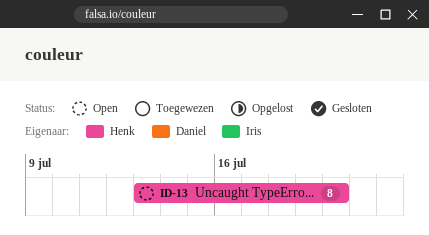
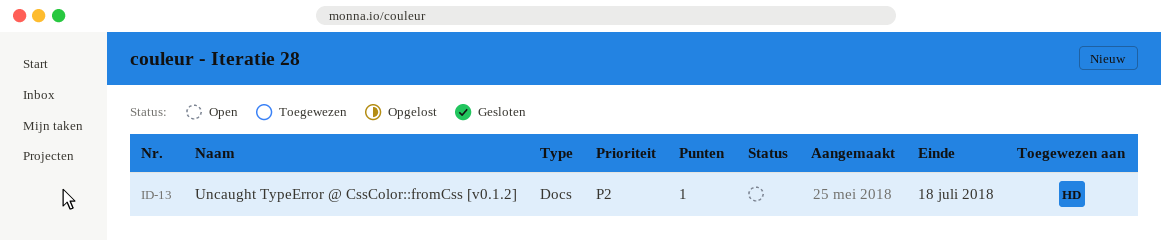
ID-13, estimate: 8 -> 1
ID-13, due: Jul 20 -> Jul 18

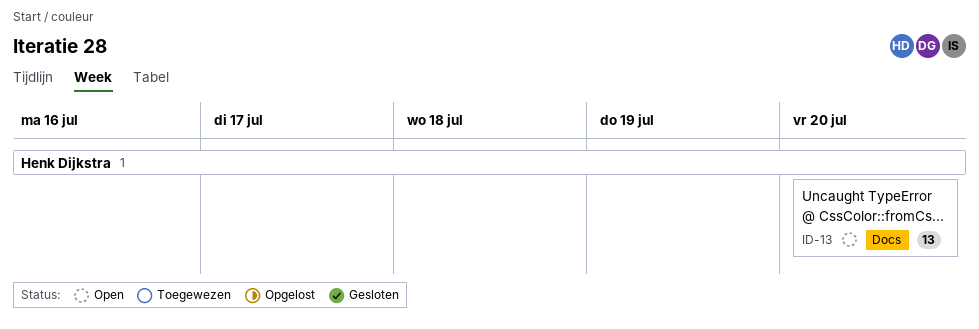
ID-13, estimate: 1 -> 13
ID-13, due: Jul 18 -> Jul 20

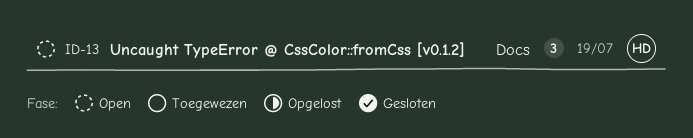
ID-13, estimate: 13 -> 3
ID-13, due: Jul 20 -> Jul 19

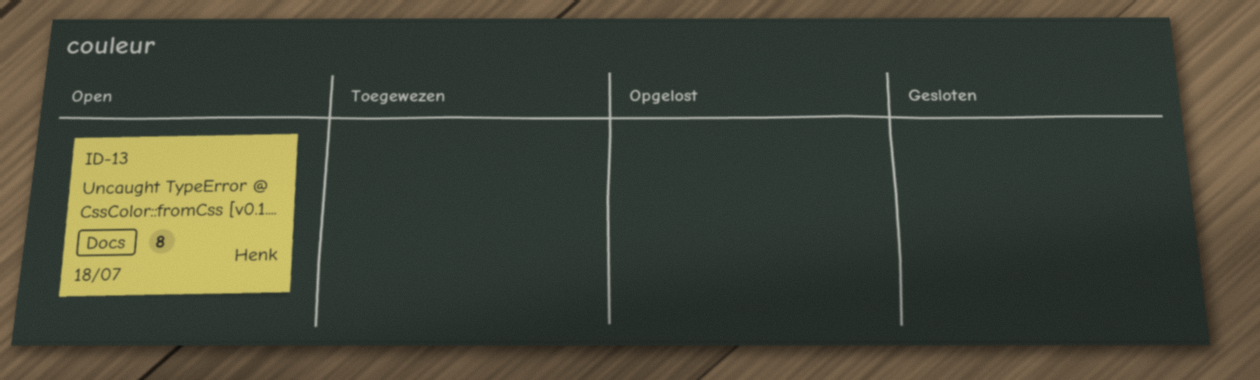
ID-13, estimate: 3 -> 8
ID-13, due: Jul 19 -> Jul 18

